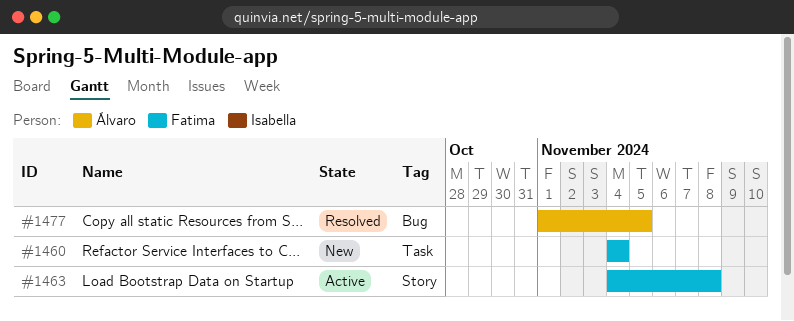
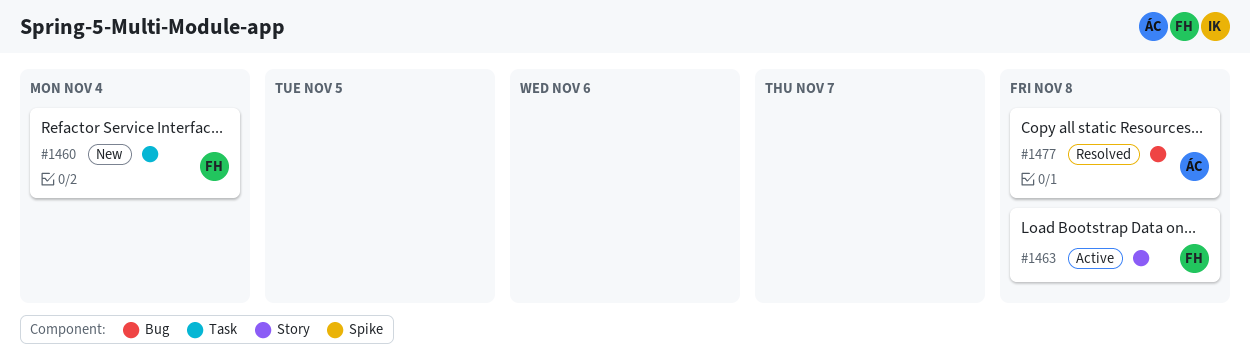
#1477, due: Nov 5 -> Nov 8

